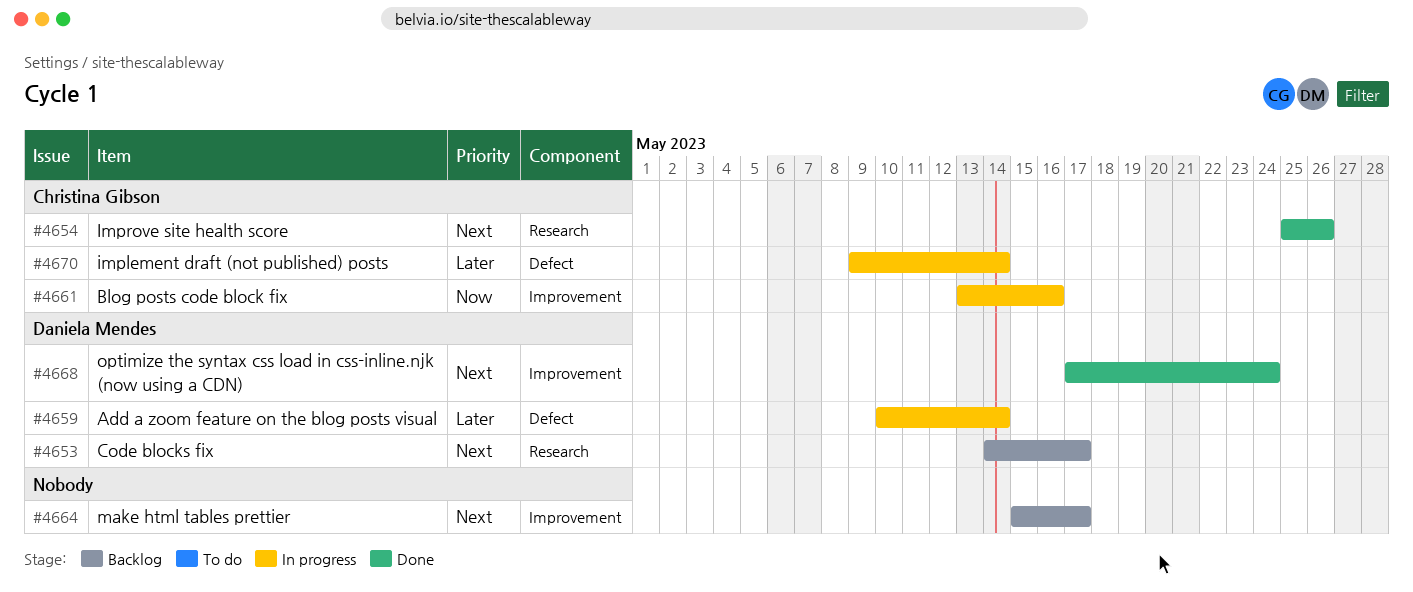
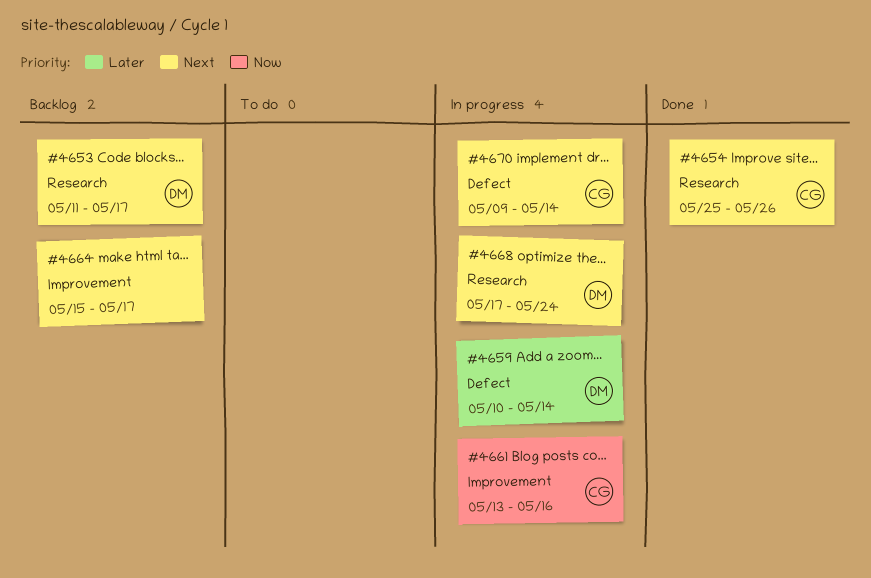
#4653, start: May 14 -> May 11
#4668, status: Done -> In progress
#4668, label: Improvement -> Research
#4670, priority: Later -> Next

